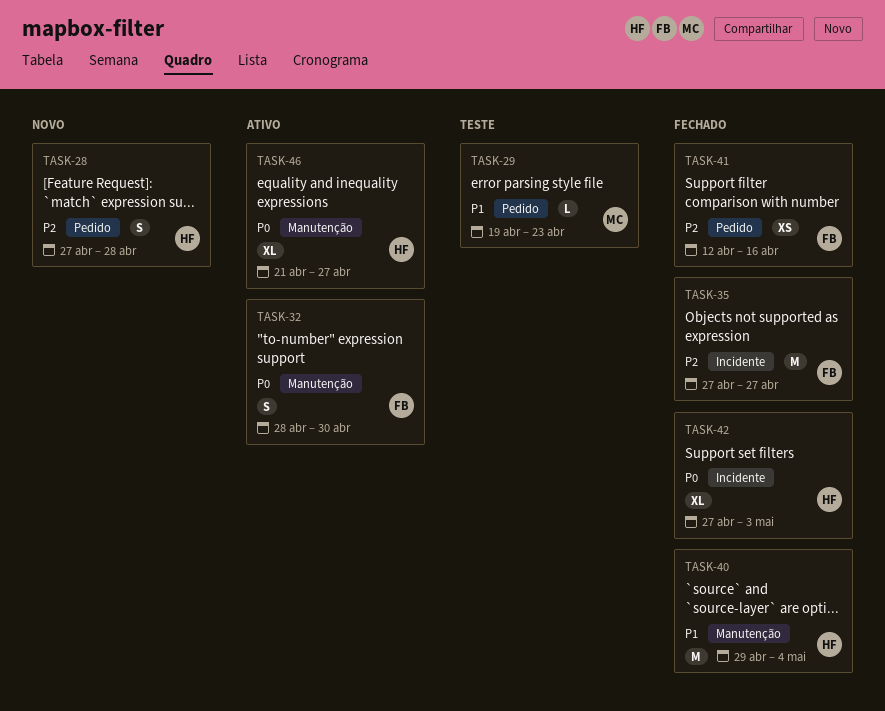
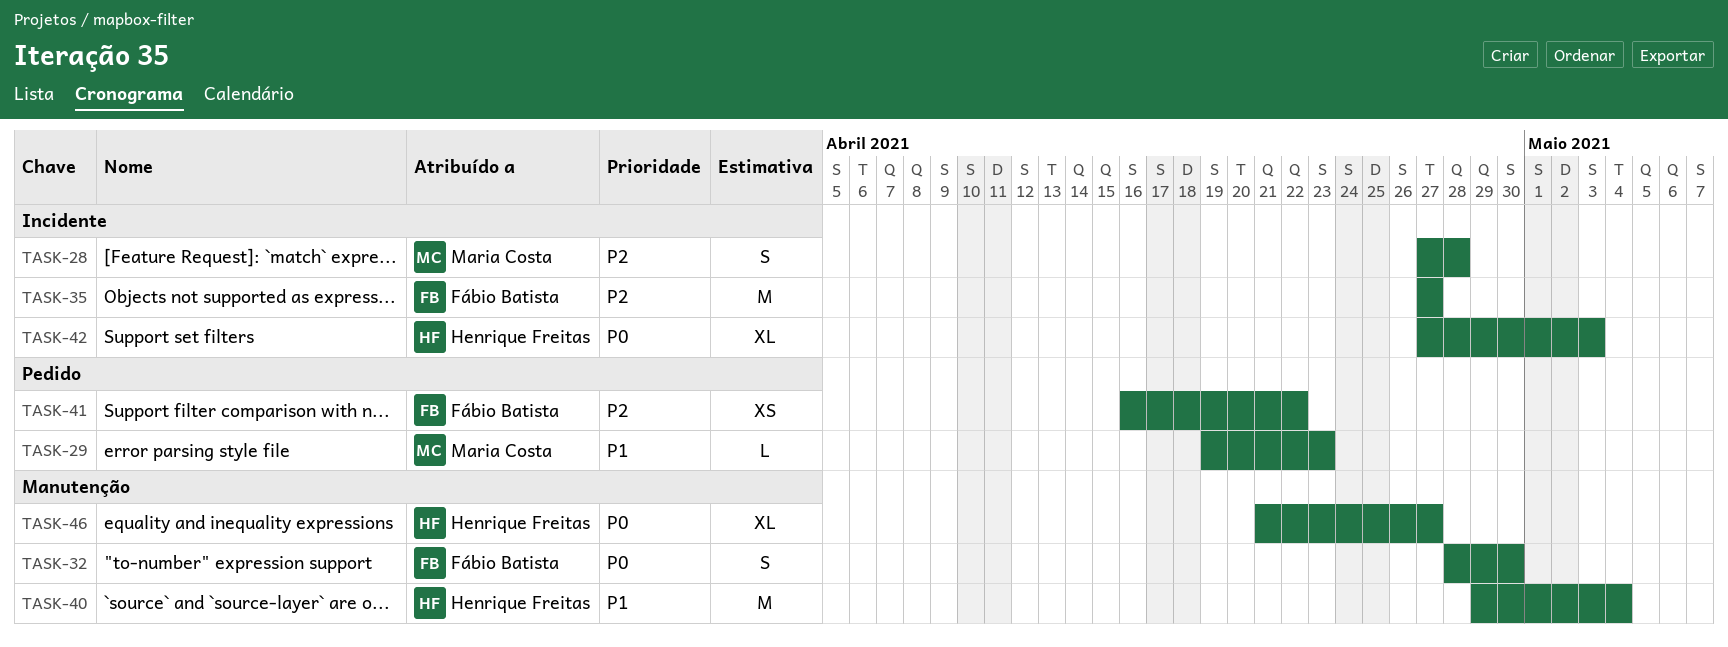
TASK-28, owner: Henrique Freitas -> Maria Costa
TASK-28, label: Pedido -> Incidente
TASK-41, start: Apr 12 -> Apr 16
TASK-41, due: Apr 16 -> Apr 22

